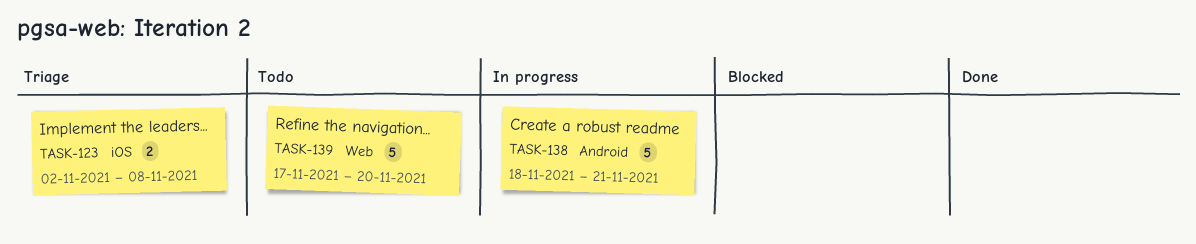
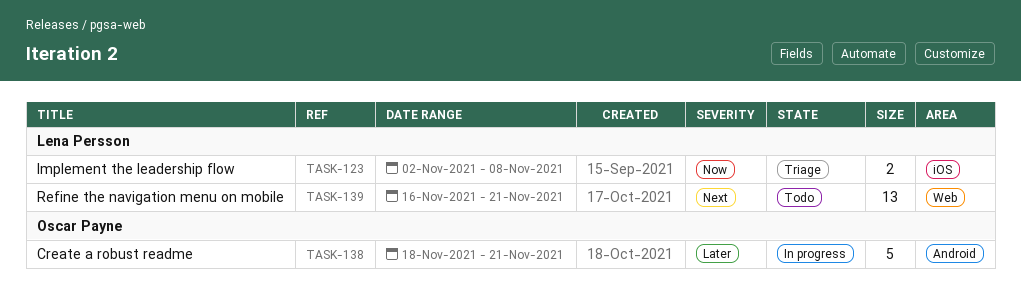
TASK-139, estimate: 5 -> 13
TASK-139, start: Nov 17 -> Nov 16
TASK-139, due: Nov 20 -> Nov 21

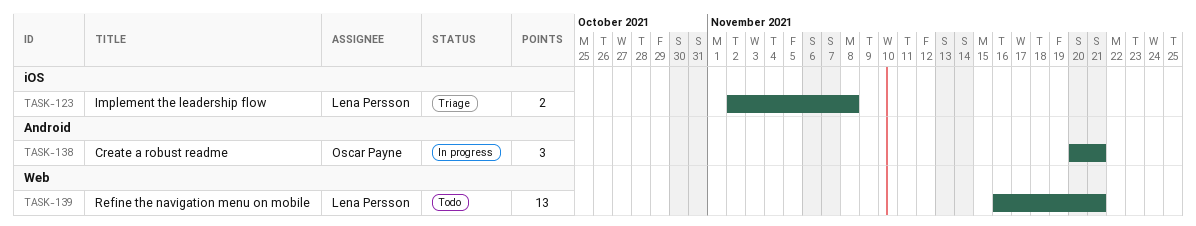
TASK-138, estimate: 5 -> 3
TASK-138, start: Nov 18 -> Nov 20

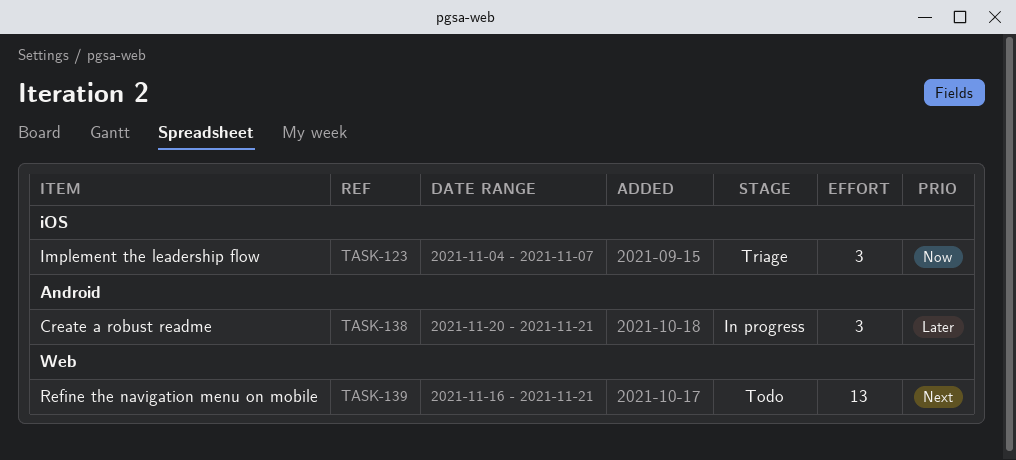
TASK-123, estimate: 2 -> 3
TASK-123, start: Nov 2 -> Nov 4
TASK-123, due: Nov 8 -> Nov 7

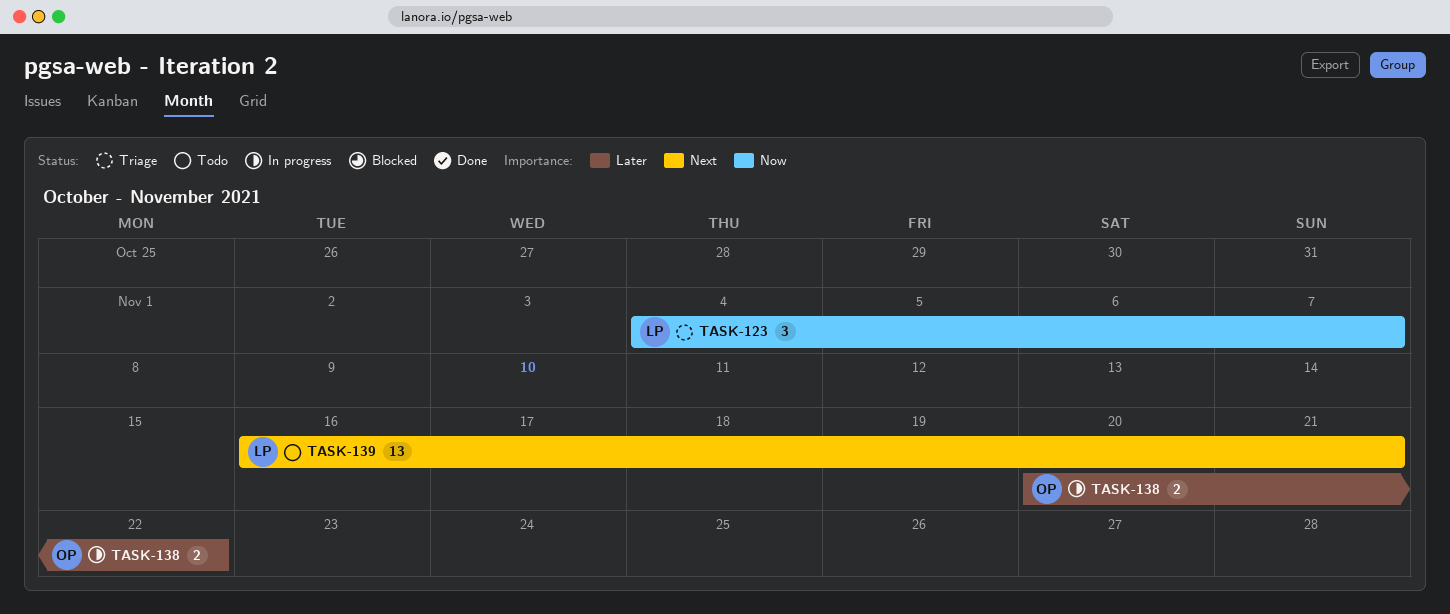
TASK-138, estimate: 3 -> 2
TASK-138, due: Nov 21 -> Nov 22

